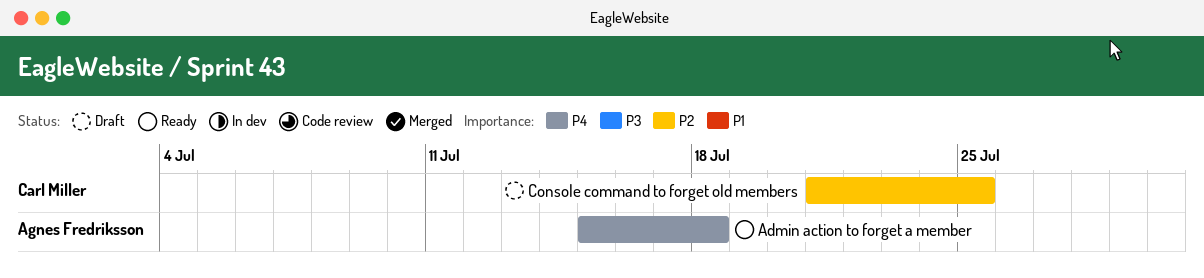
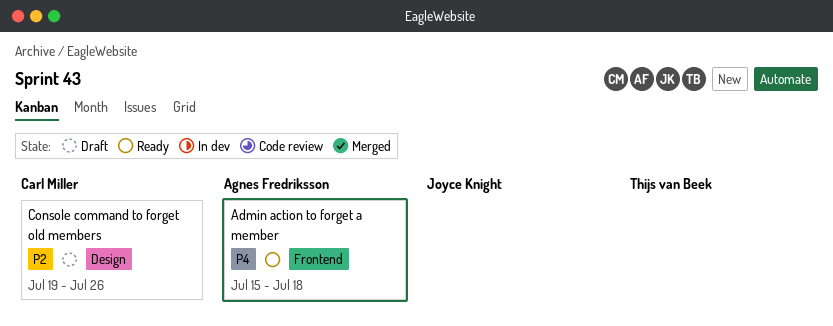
Console command to forget old members, start: Jul 21 -> Jul 19
Console command to forget old members, due: Jul 25 -> Jul 26

